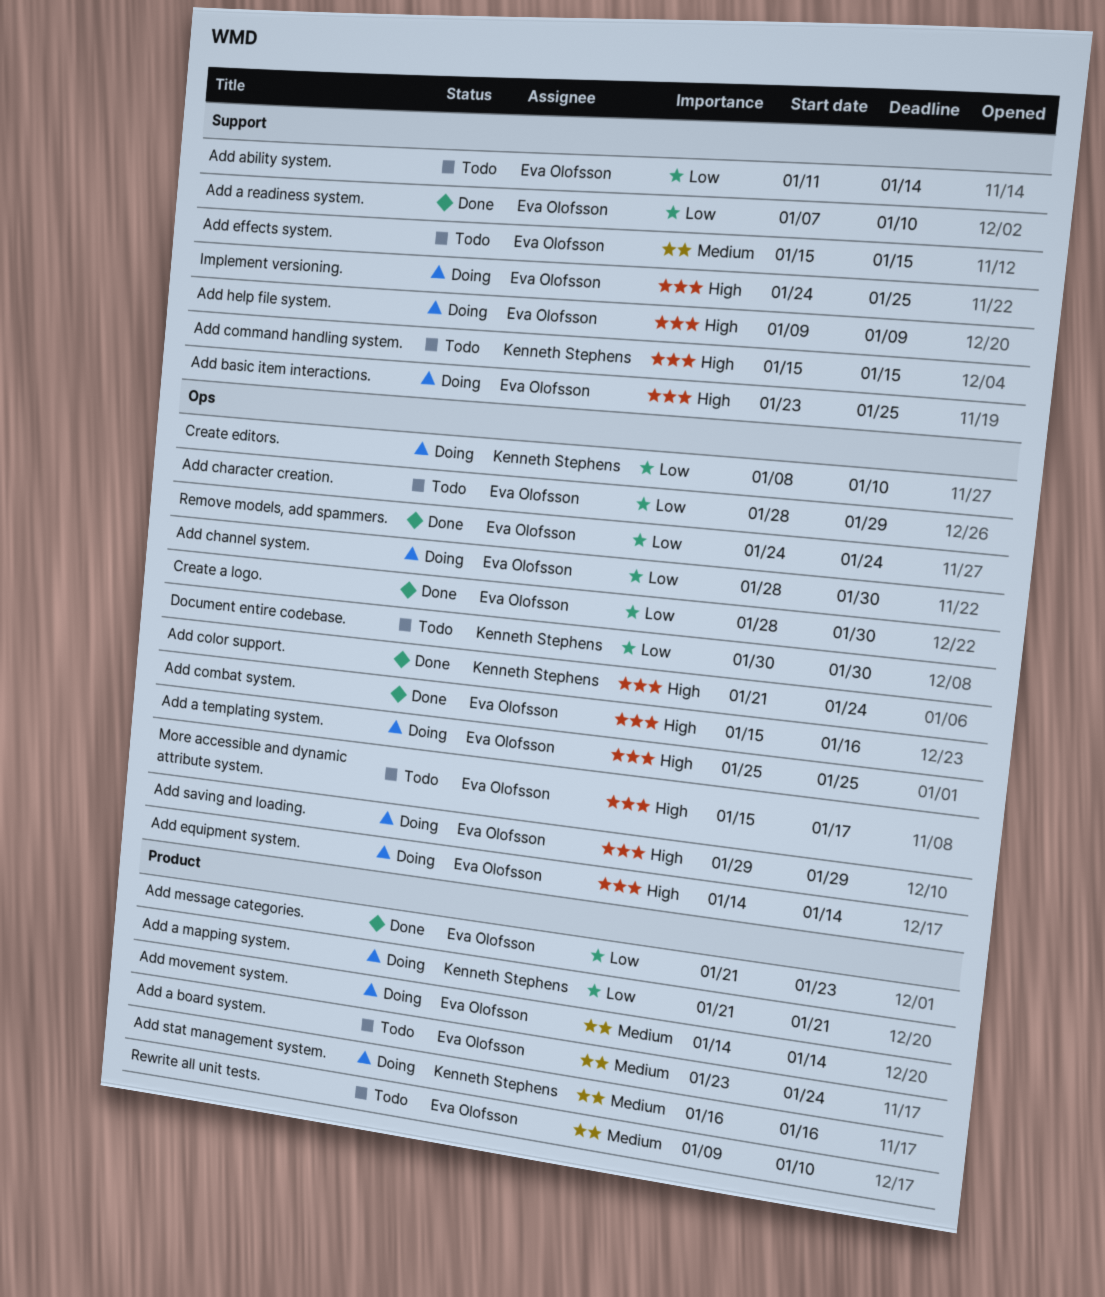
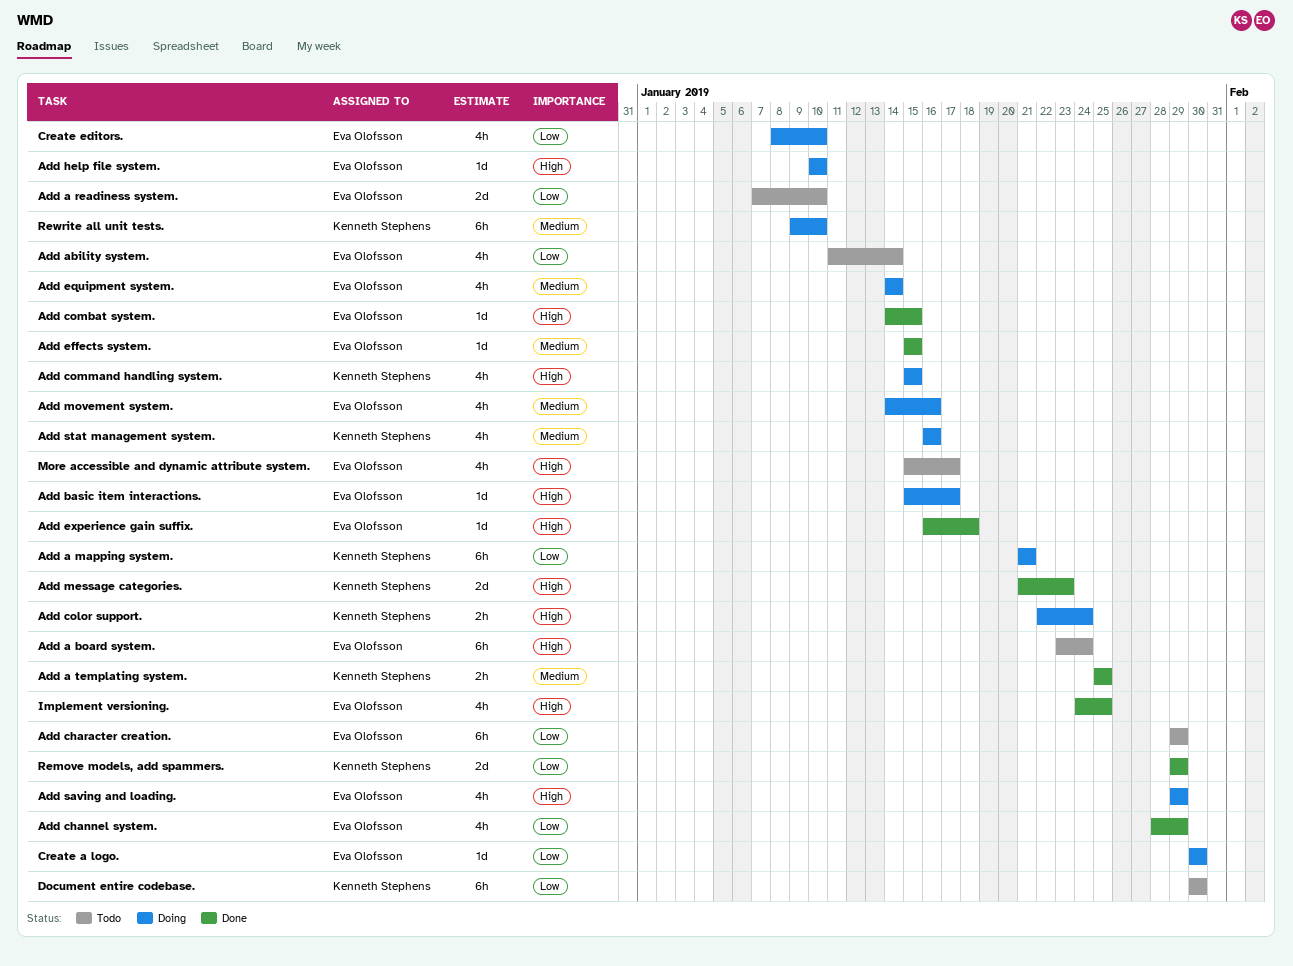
Add a board system., priority: Medium -> High
Add a readiness system., status: Done -> Todo
Add a templating system., status: Doing -> Done
Add a templating system., owner: Eva Olofsson -> Kenneth Stephens
Add a templating system., priority: High -> Medium
Add basic item interactions., start: Jan 23 -> Jan 15
Add basic item interactions., due: Jan 25 -> Jan 17
Add channel system., status: Doing -> Done
Add channel system., due: Jan 30 -> Jan 29
Add character creation., start: Jan 28 -> Jan 29
Add color support., status: Done -> Doing
Add color support., start: Jan 21 -> Jan 22
Add combat system., start: Jan 15 -> Jan 14
Add combat system., due: Jan 16 -> Jan 15
Add command handling system., status: Todo -> Doing
Add effects system., status: Todo -> Done
Add equipment system., priority: High -> Medium
Add experience gain suffix.: none -> present
Add help file system., start: Jan 9 -> Jan 10
Add help file system., due: Jan 9 -> Jan 10
Add message categories., owner: Eva Olofsson -> Kenneth Stephens
Add message categories., priority: Low -> High
Add movement system., due: Jan 14 -> Jan 16
Create a logo., status: Done -> Doing
Create a logo., start: Jan 28 -> Jan 30
Create editors., owner: Kenneth Stephens -> Eva Olofsson
Implement versioning., status: Doing -> Done
Remove models, add spammers., owner: Eva Olofsson -> Kenneth Stephens
Remove models, add spammers., start: Jan 24 -> Jan 29
Remove models, add spammers., due: Jan 24 -> Jan 29
Rewrite all unit tests., status: Todo -> Doing
Rewrite all unit tests., owner: Eva Olofsson -> Kenneth Stephens

